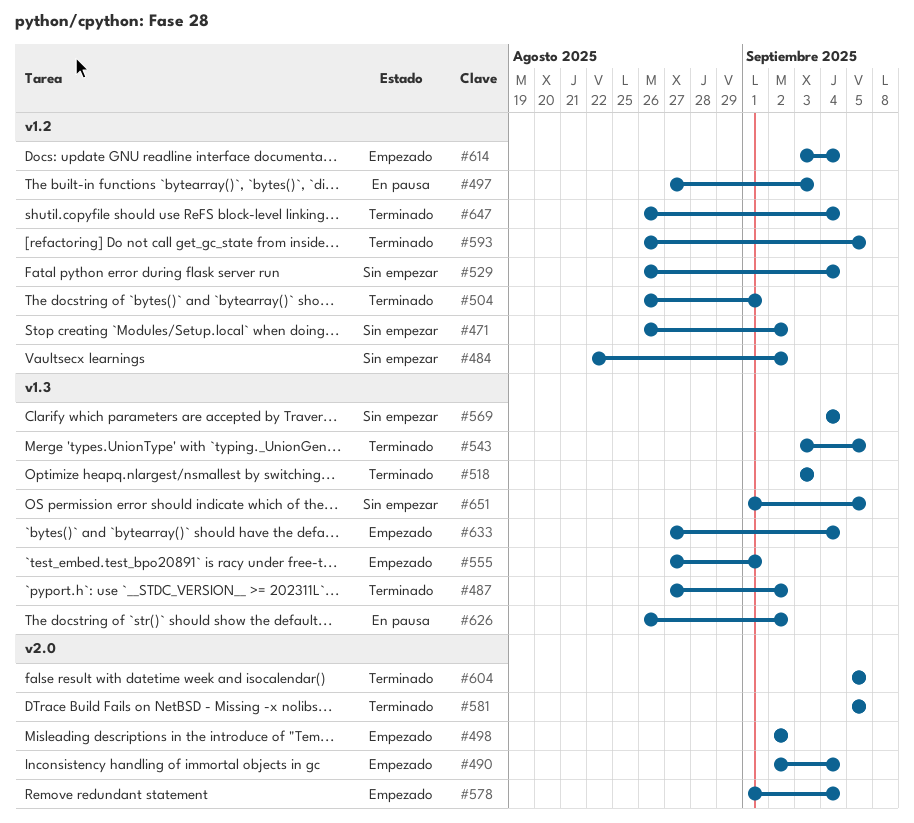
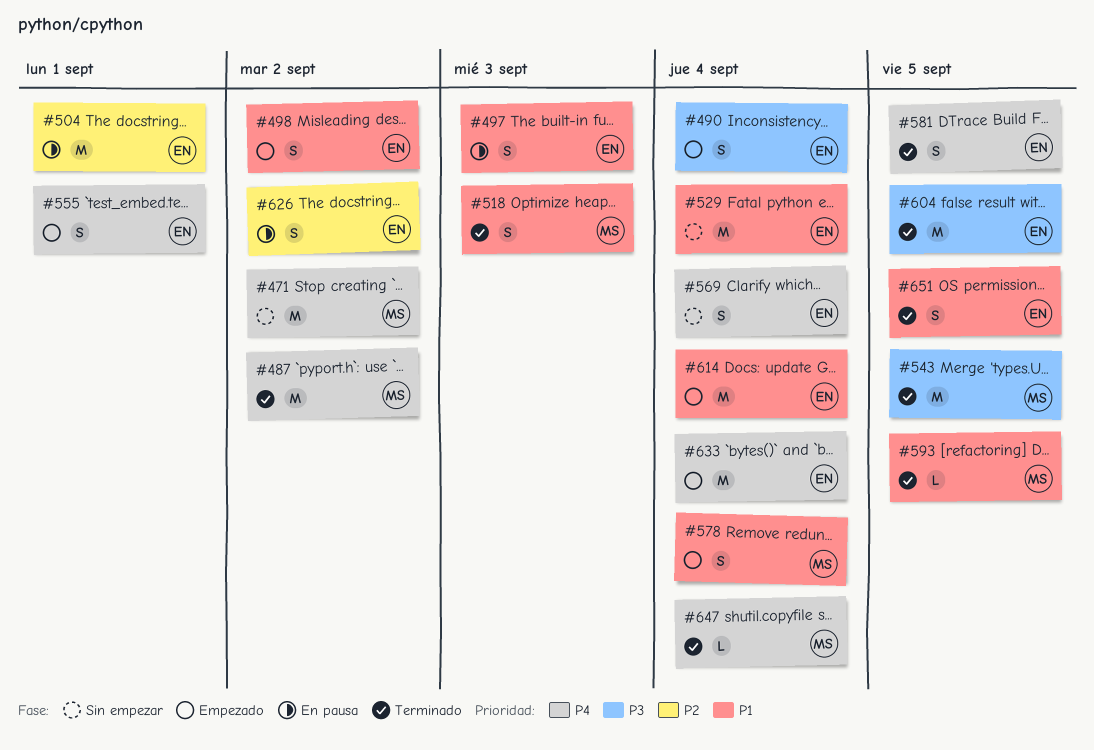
#484: present -> none
#504, status: Terminado -> En pausa
#651, status: Sin empezar -> Terminado

